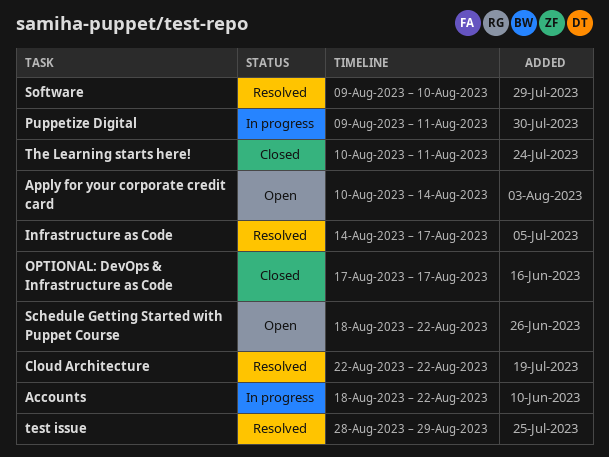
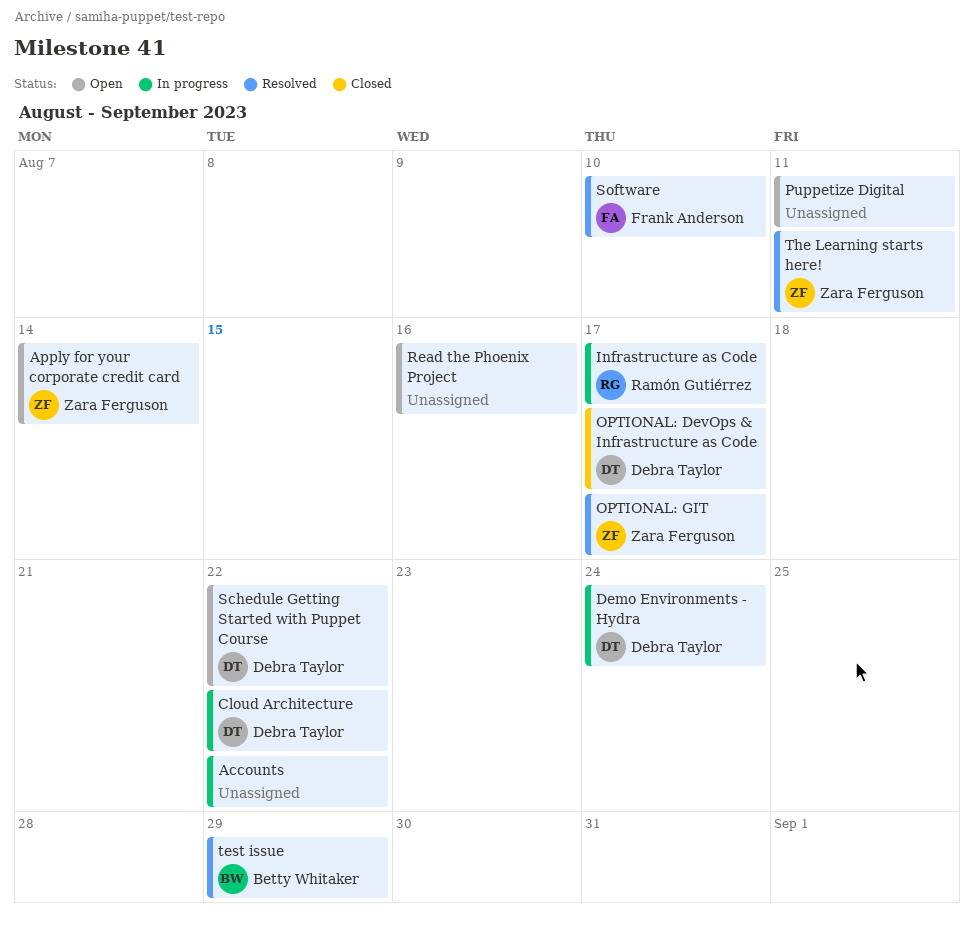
Cloud Architecture, status: Resolved -> In progress
Demo Environments - Hydra: none -> present
Infrastructure as Code, status: Resolved -> In progress
OPTIONAL: GIT: none -> present
Puppetize Digital, status: In progress -> Open
Read the Phoenix Project: none -> present
The Learning starts here!, status: Closed -> Resolved

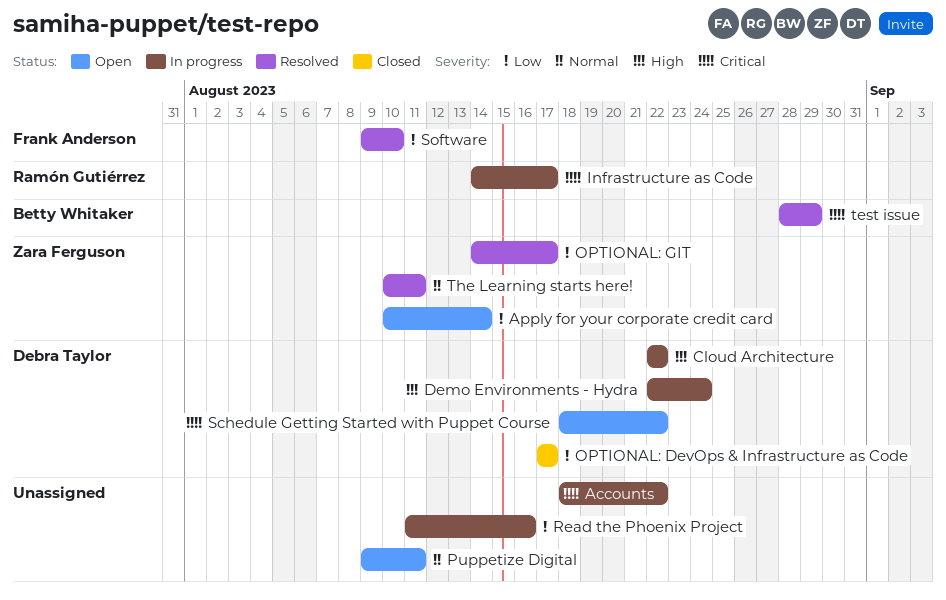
Read the Phoenix Project, status: Open -> In progress

